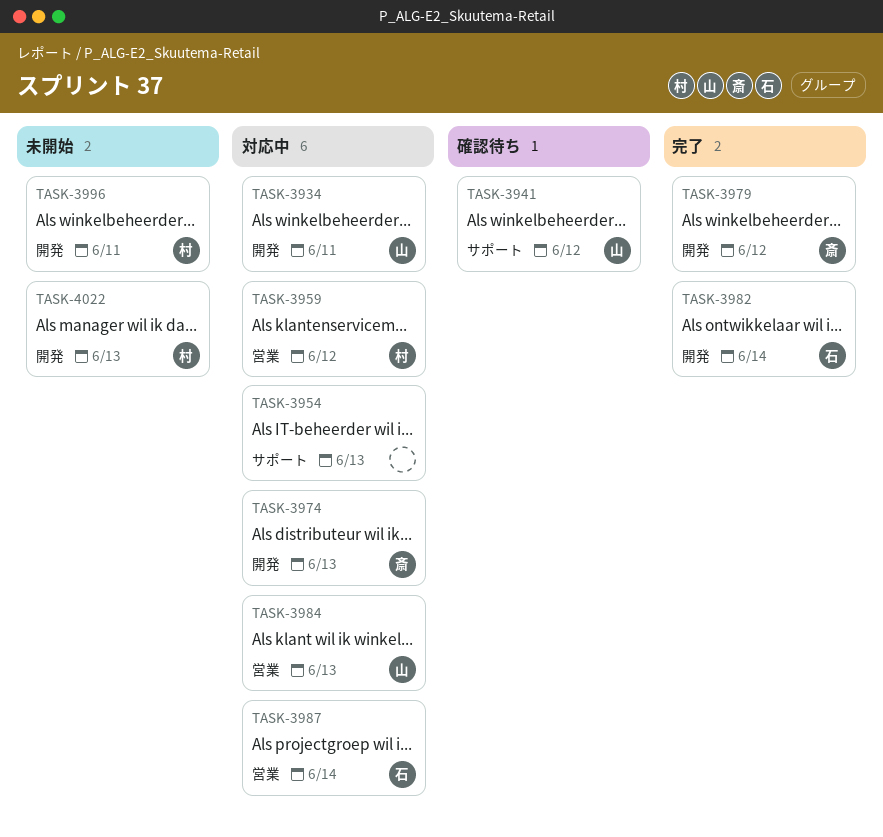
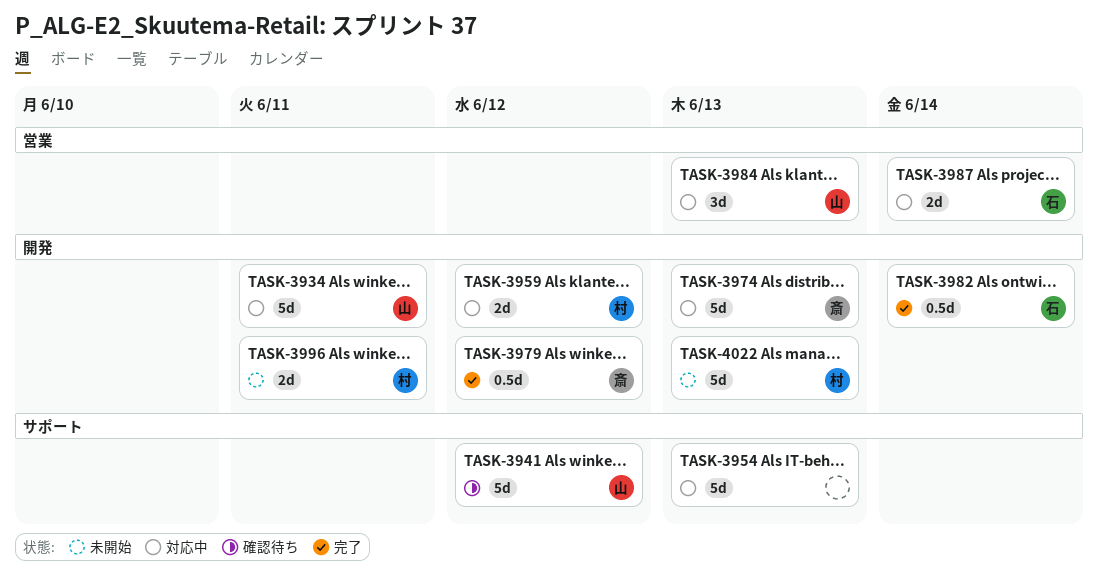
TASK-3959, label: 営業 -> 開発

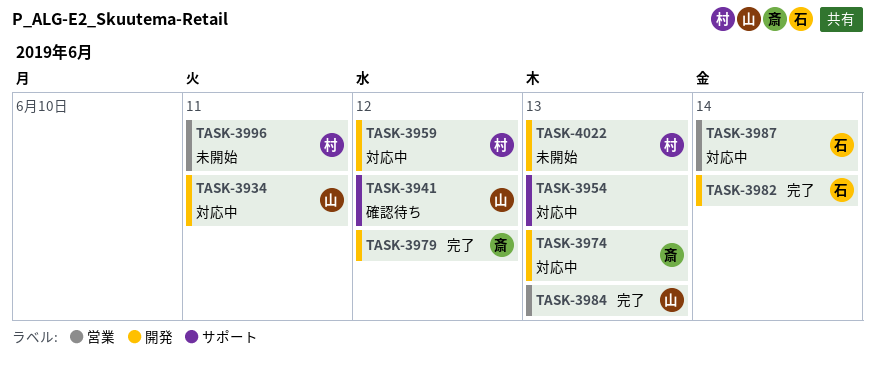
TASK-3984, status: 対応中 -> 完了
TASK-3996, label: 開発 -> 営業

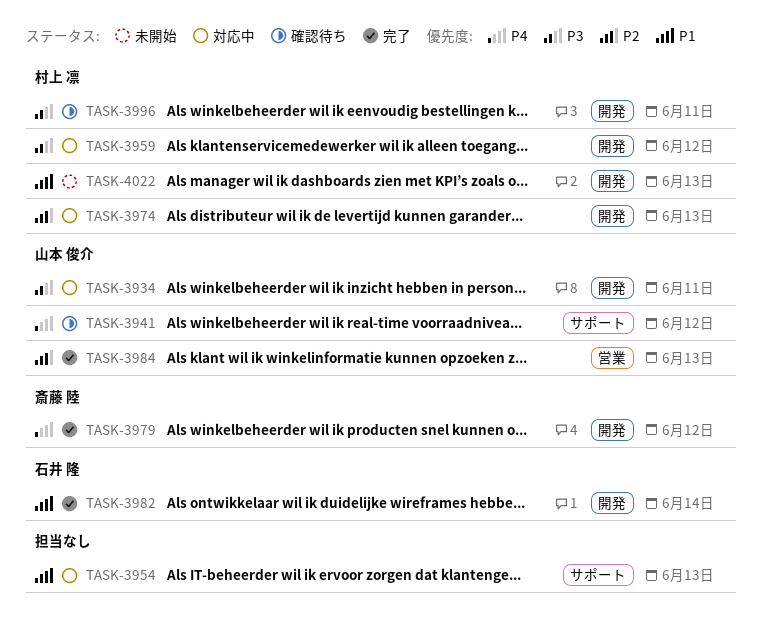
TASK-3974, owner: 斎藤 陸 -> 村上 凛
TASK-3987: present -> none
TASK-3996, status: 未開始 -> 確認待ち
TASK-3996, label: 営業 -> 開発

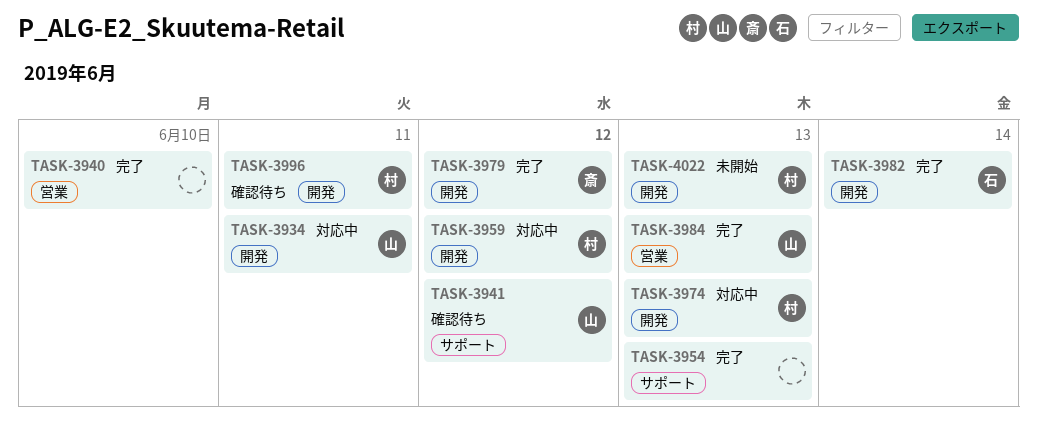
TASK-3940: none -> present
TASK-3954, status: 対応中 -> 完了

